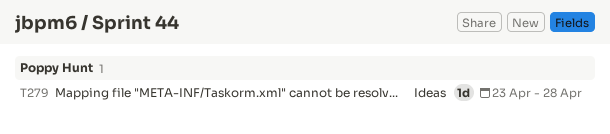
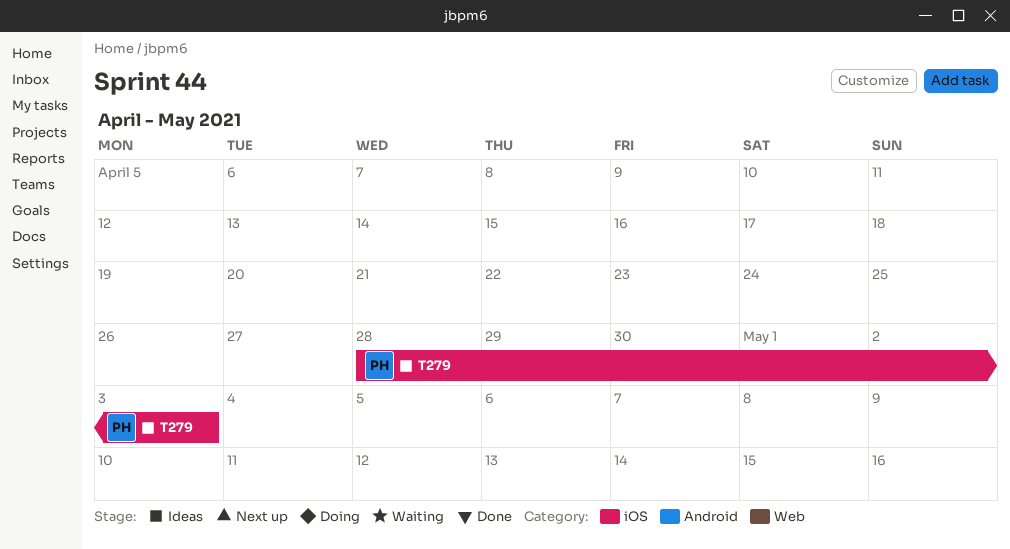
T279, start: Apr 23 -> Apr 28
T279, due: Apr 28 -> May 3

